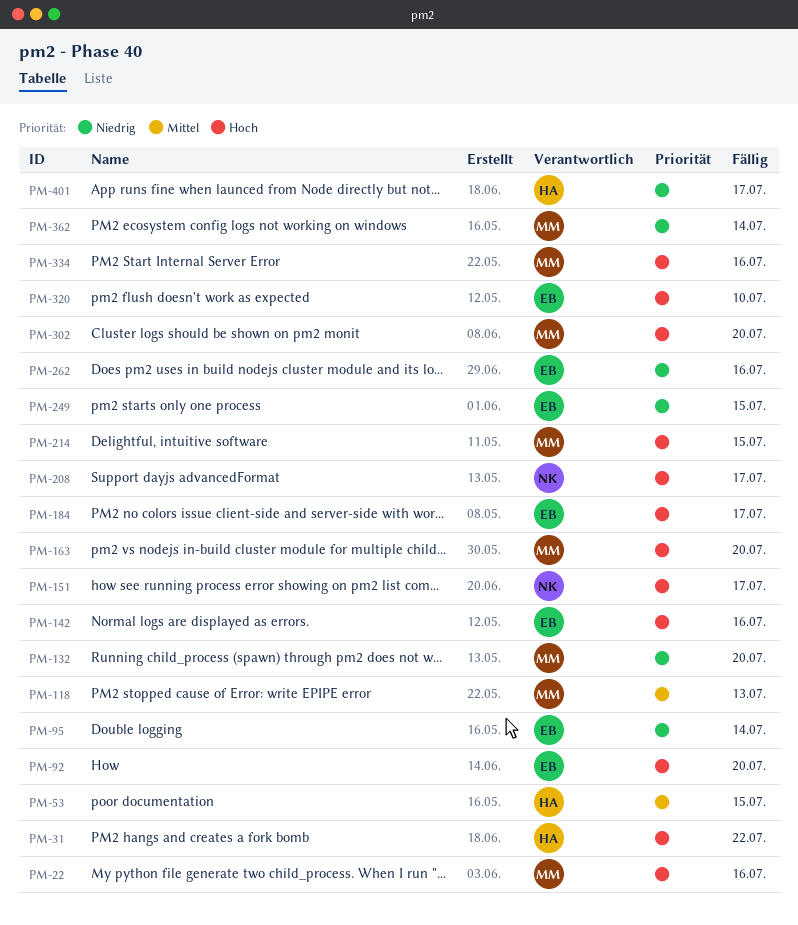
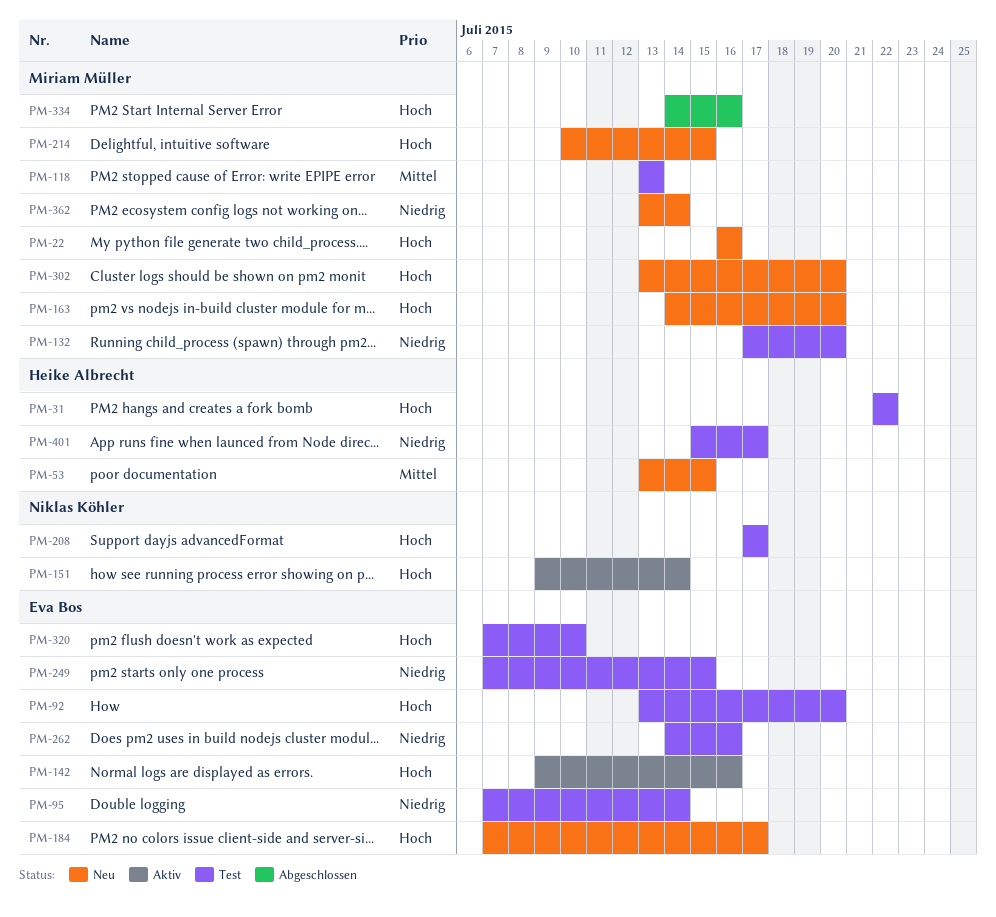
PM-151, due: Jul 17 -> Jul 14

